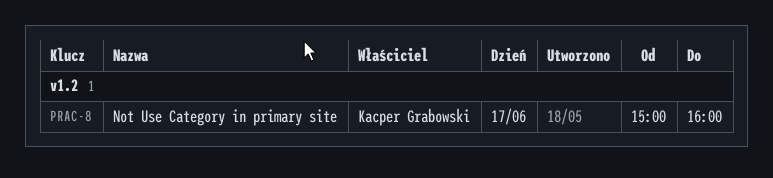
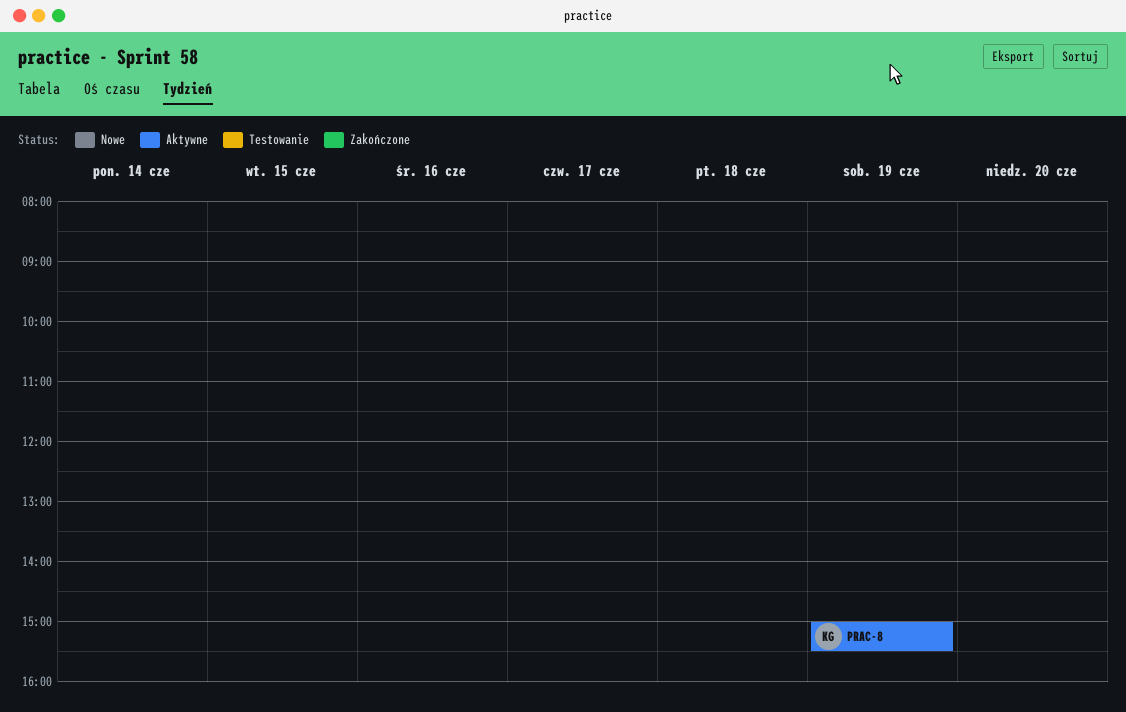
PRAC-8, day: Jun 17 -> Jun 19
PRAC-8, ends: 16:00 -> 15:30

